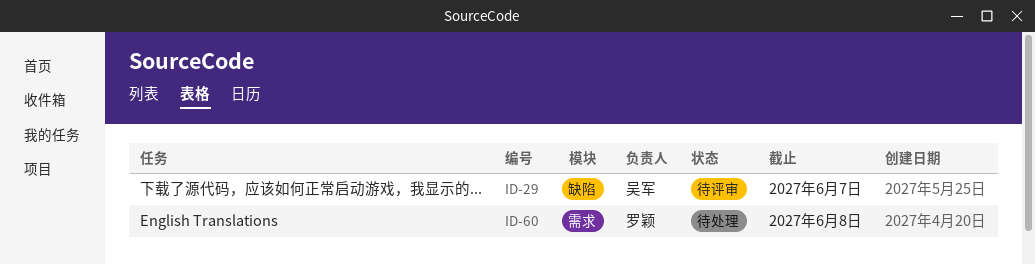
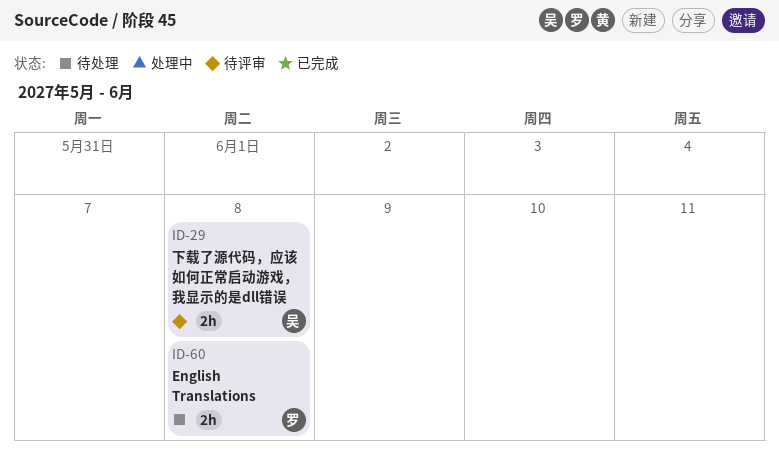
ID-29, due: Jun 7 -> Jun 8

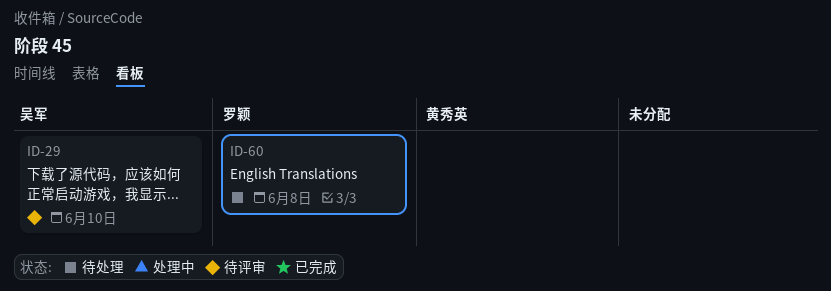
ID-29, due: Jun 8 -> Jun 10

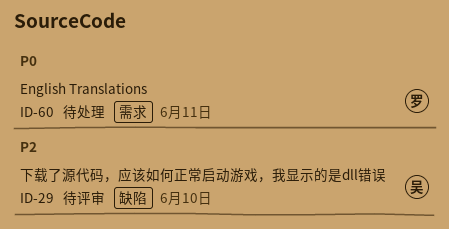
ID-60, due: Jun 8 -> Jun 11

